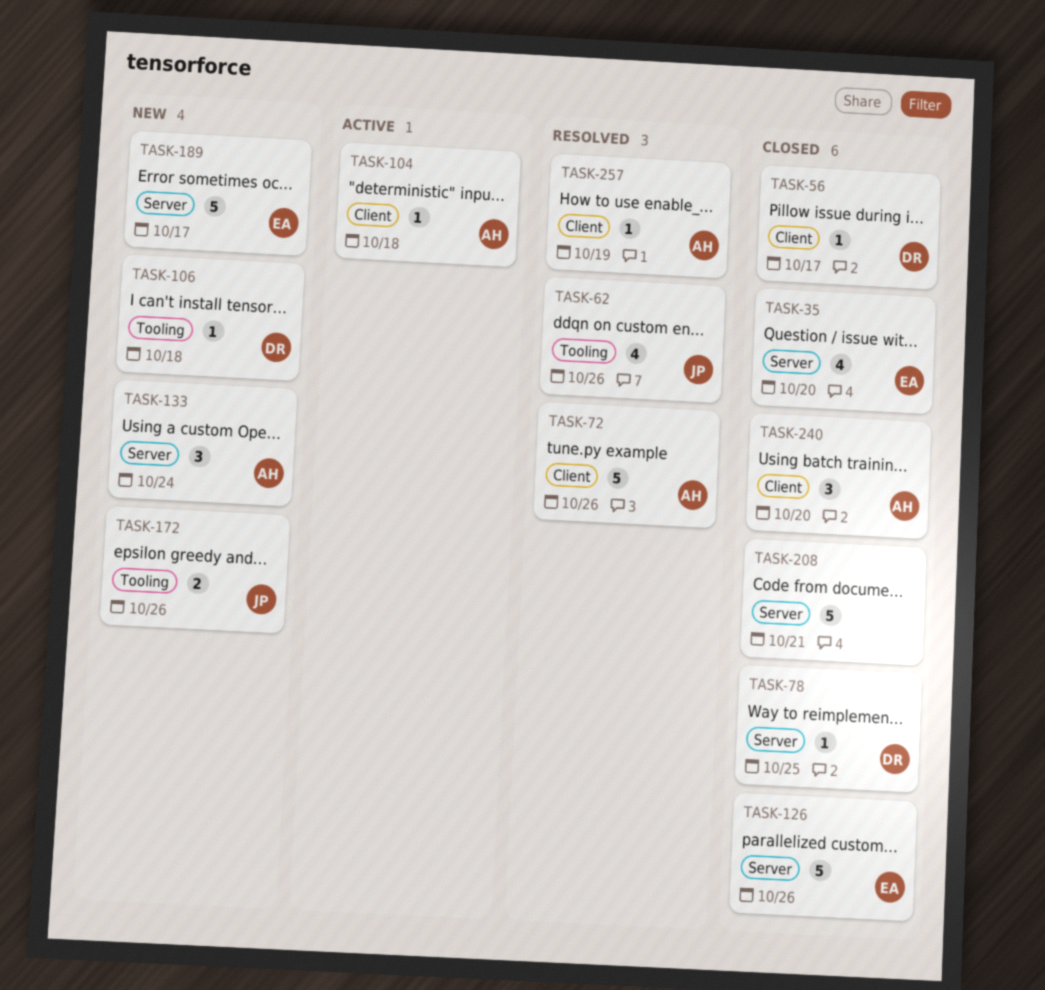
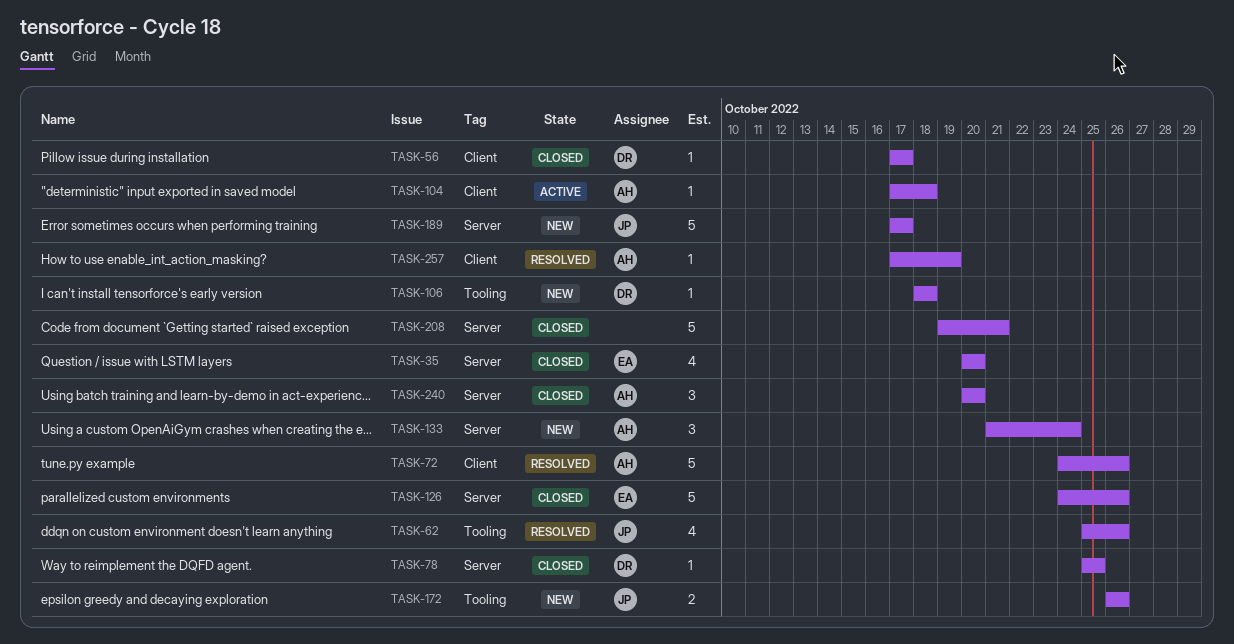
TASK-189, owner: EA -> JP
TASK-240, label: Client -> Server

